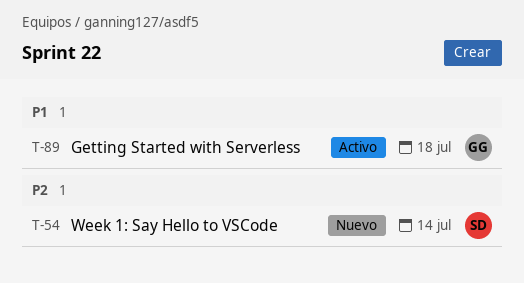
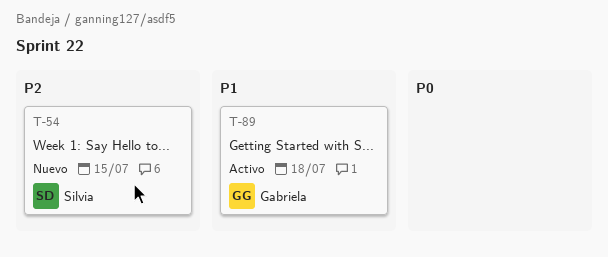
T-54, due: Jul 14 -> Jul 15

